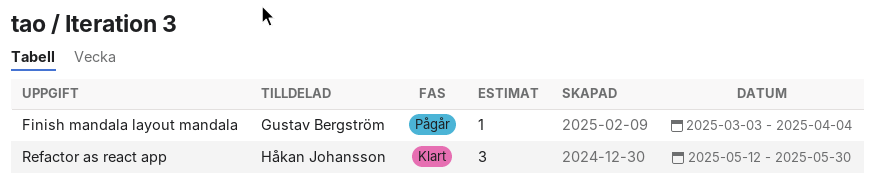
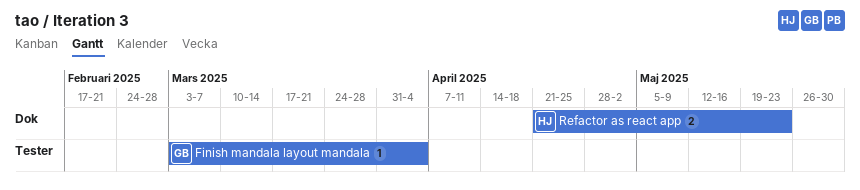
Refactor as react app, estimate: 3 -> 2
Refactor as react app, start: May 12 -> Apr 21
Refactor as react app, due: May 30 -> May 23

